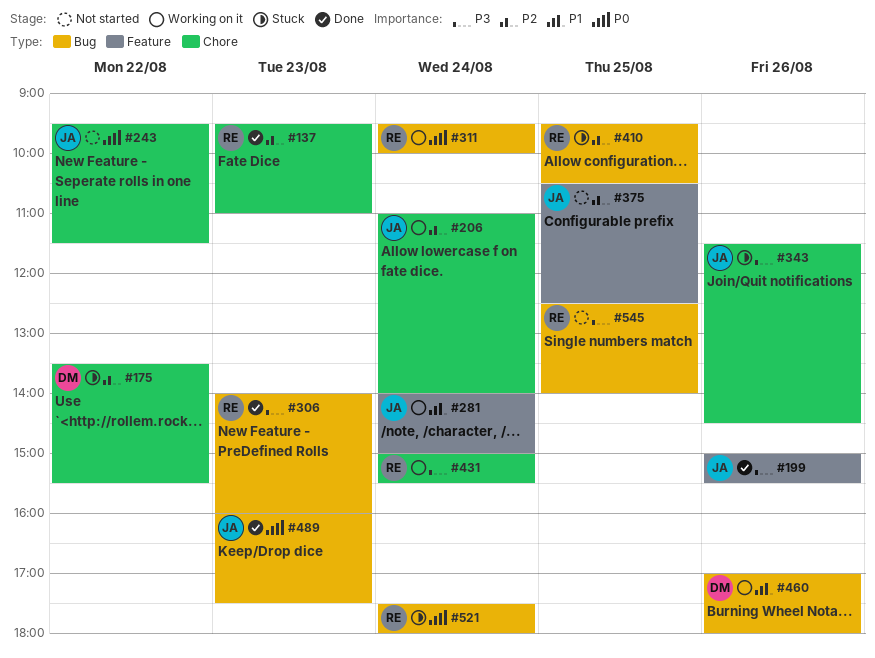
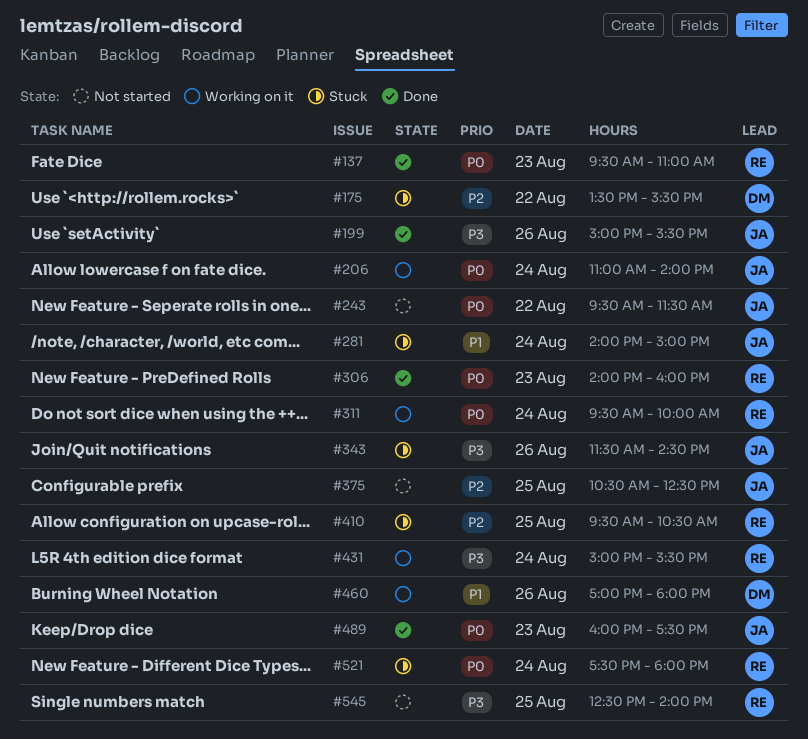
#137, priority: P2 -> P0
#206, priority: P2 -> P0
#281, status: Working on it -> Stuck
#306, priority: P3 -> P0

